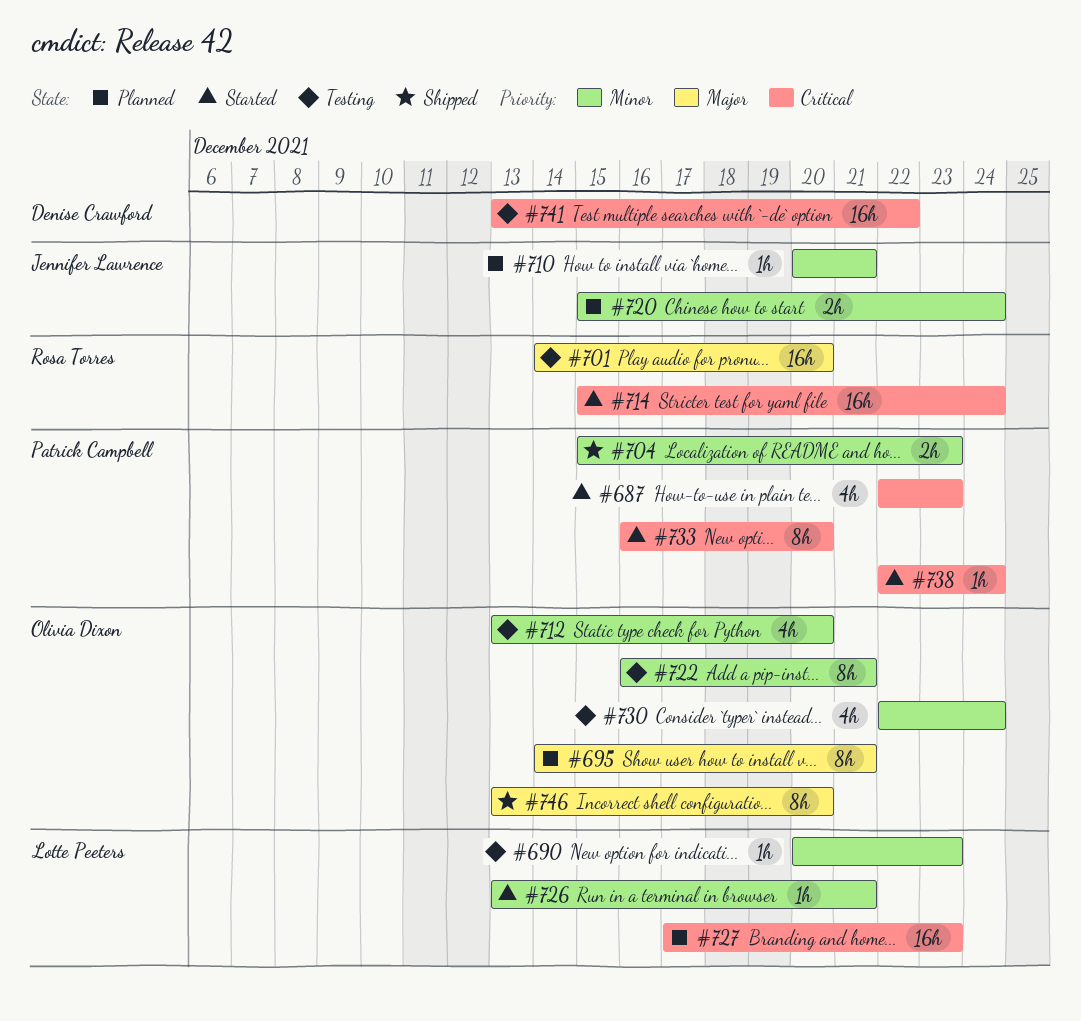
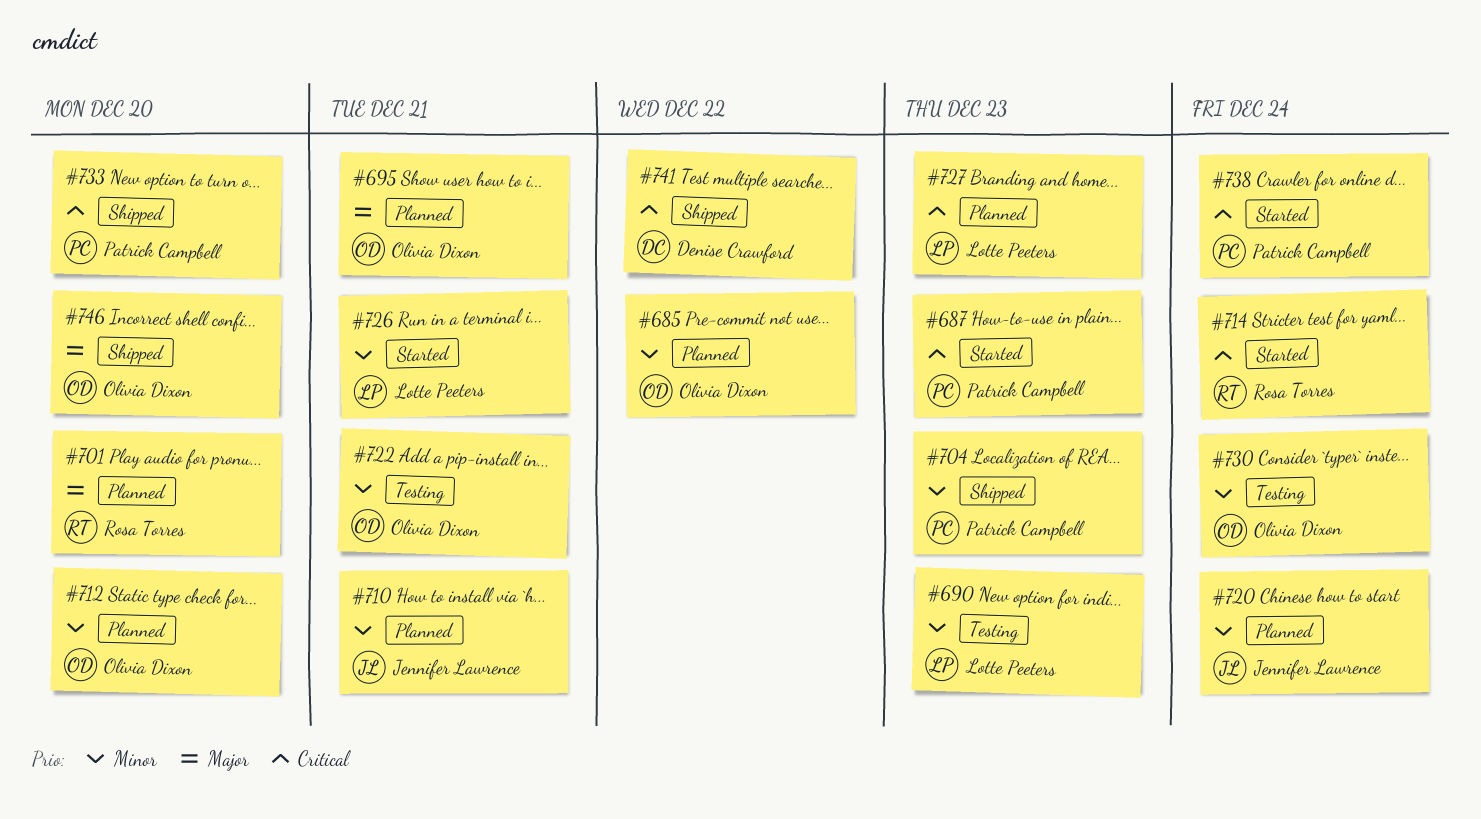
#685: none -> present
#701, status: Testing -> Planned
#712, status: Testing -> Planned
#733, status: Started -> Shipped
#741, status: Testing -> Shipped

